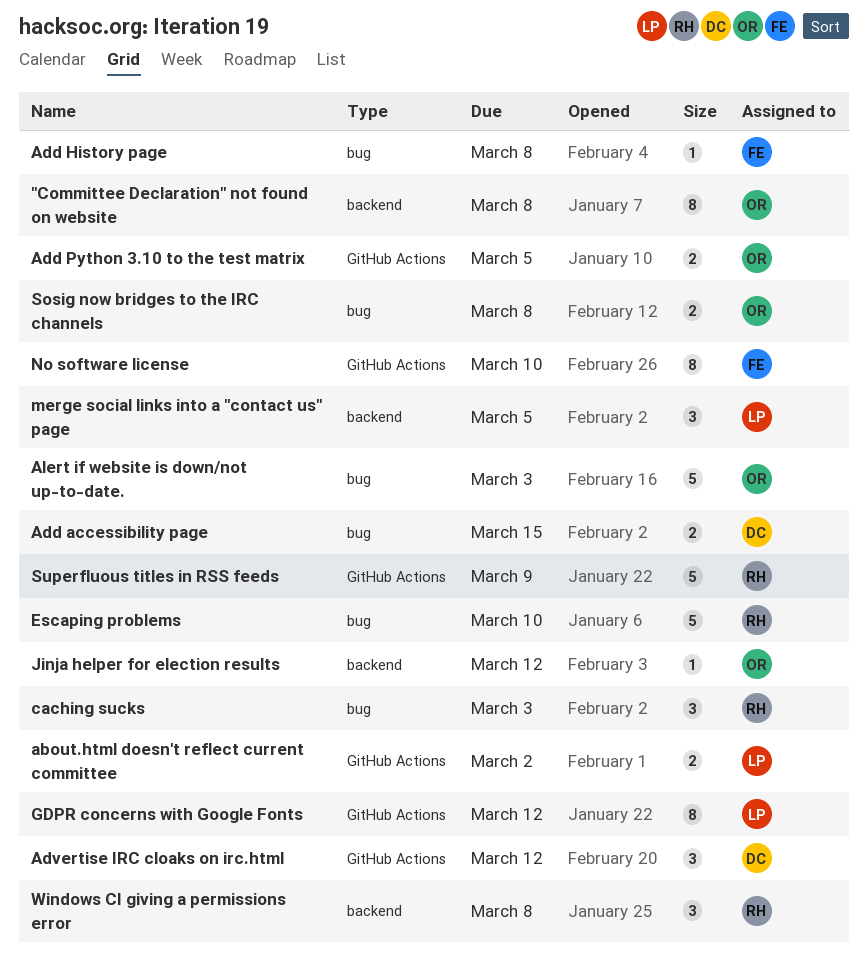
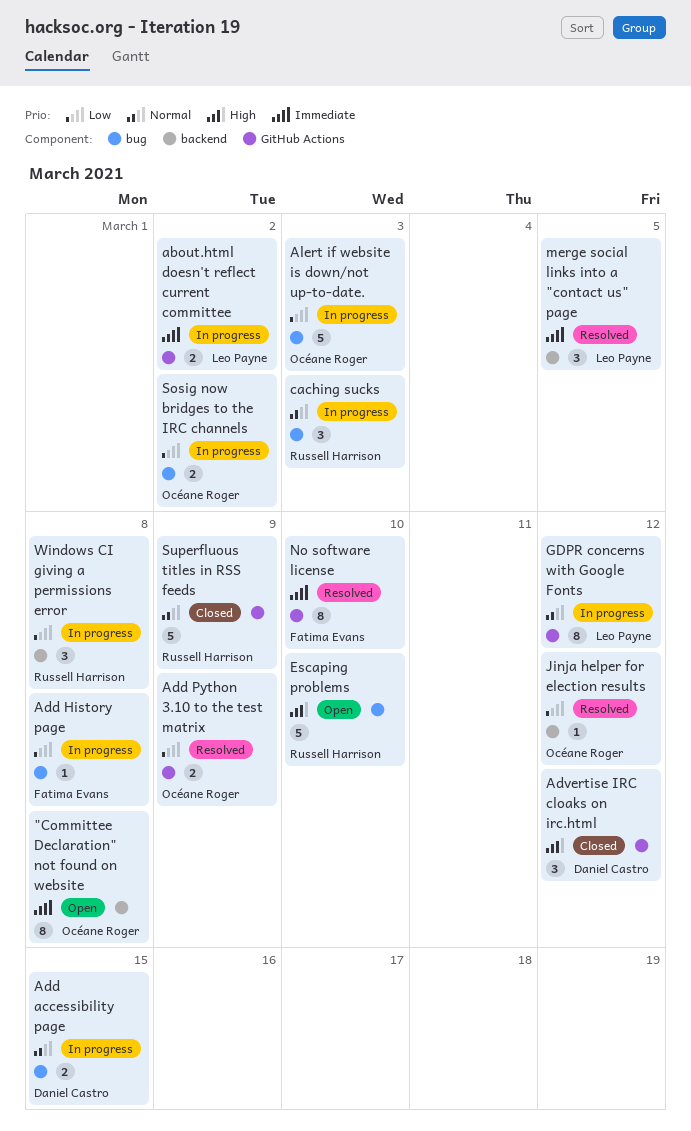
Add Python 3.10 to the test matrix, due: Mar 5 -> Mar 9
Sosig now bridges to the IRC channels, due: Mar 8 -> Mar 2

